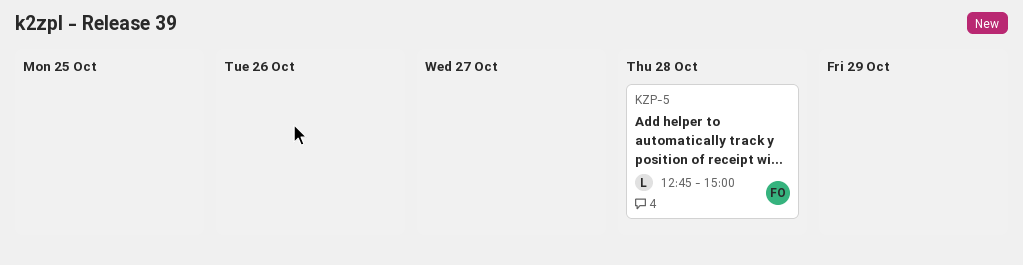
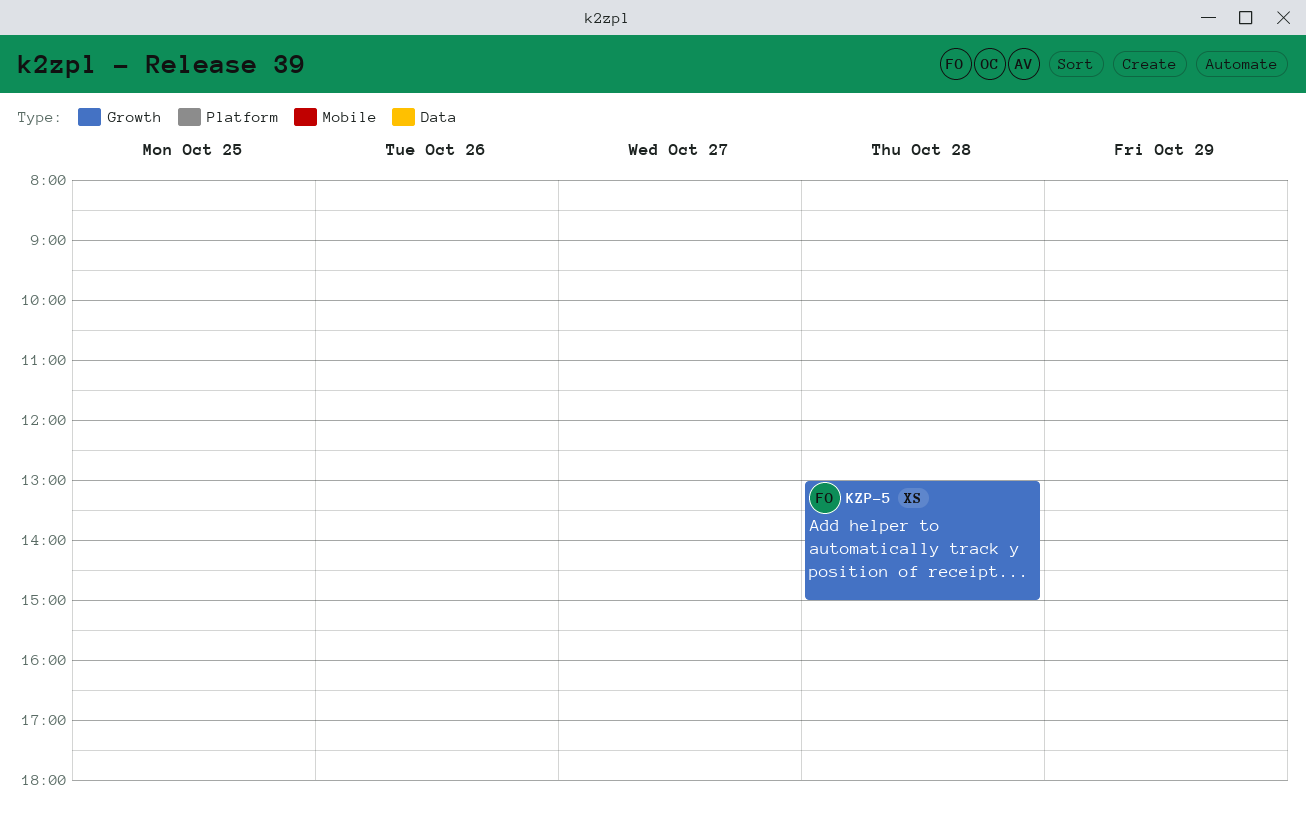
KZP-5, estimate: L -> XS
KZP-5, begins: 12:45 -> 13:00

